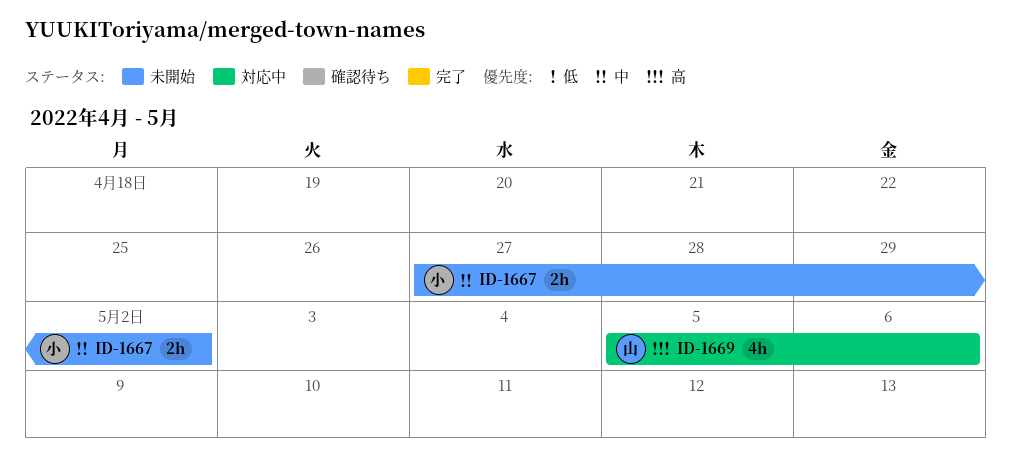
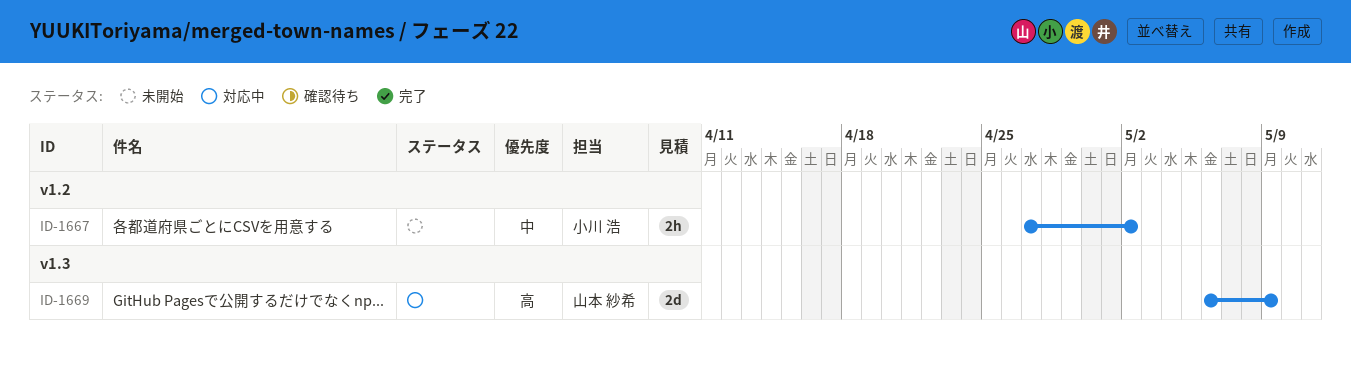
ID-1669, estimate: 4h -> 2d
ID-1669, start: May 5 -> May 6
ID-1669, due: May 6 -> May 9

